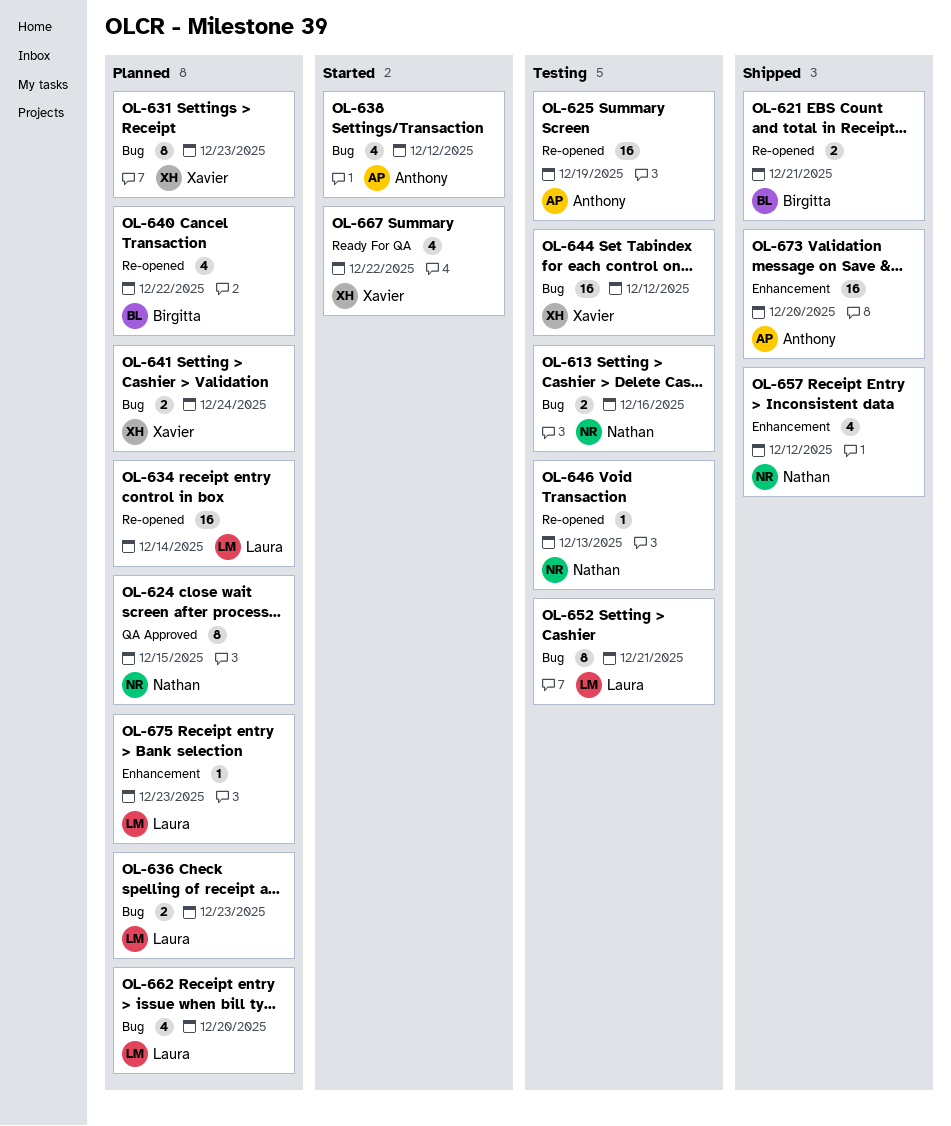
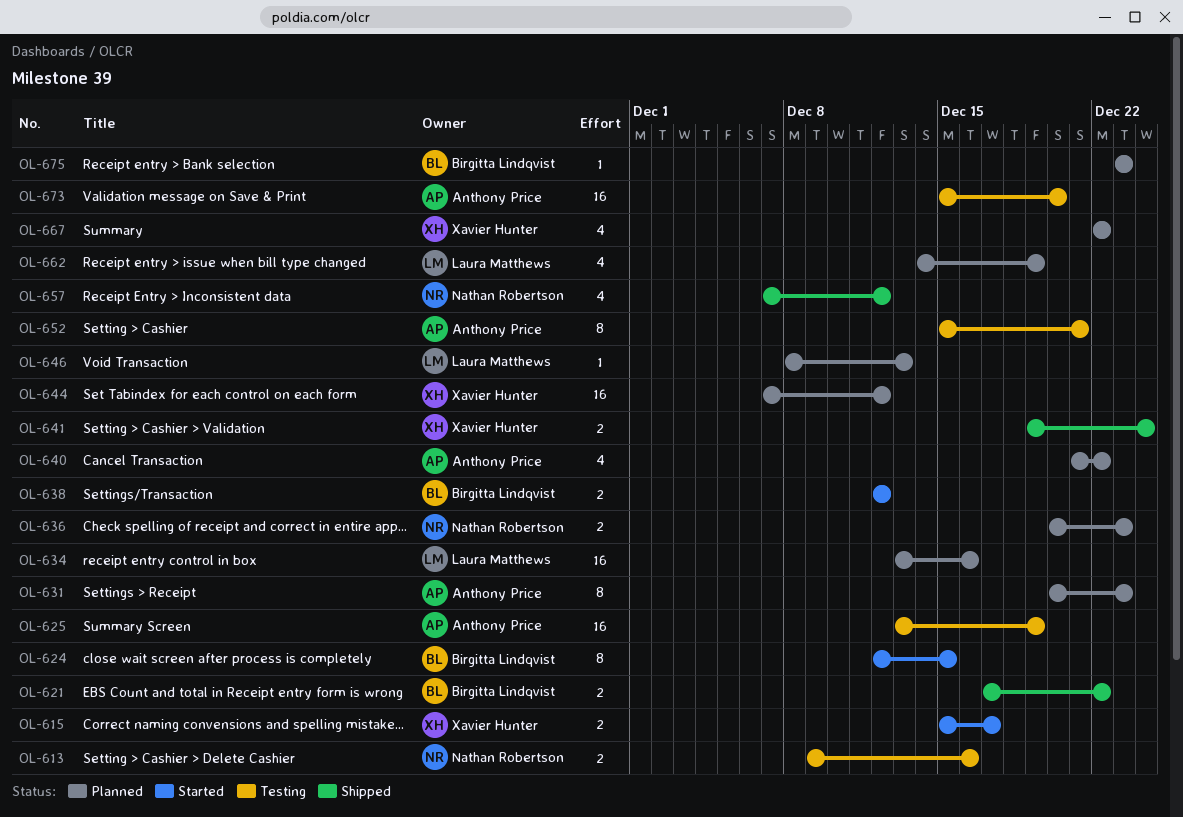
OL-615: none -> present
OL-621, due: Dec 21 -> Dec 22
OL-624, status: Planned -> Started
OL-624, owner: Nathan Robertson -> Birgitta Lindqvist
OL-631, owner: Xavier Hunter -> Anthony Price
OL-634, due: Dec 14 -> Dec 16
OL-636, owner: Laura Matthews -> Nathan Robertson
OL-638, owner: Anthony Price -> Birgitta Lindqvist
OL-638, estimate: 4 -> 2
OL-640, owner: Birgitta Lindqvist -> Anthony Price
OL-641, status: Planned -> Shipped
OL-644, status: Testing -> Planned
OL-646, status: Testing -> Planned
OL-646, owner: Nathan Robertson -> Laura Matthews
OL-652, owner: Laura Matthews -> Anthony Price
OL-662, due: Dec 20 -> Dec 19
OL-667, status: Started -> Planned
OL-673, status: Shipped -> Testing
OL-675, owner: Laura Matthews -> Birgitta Lindqvist

